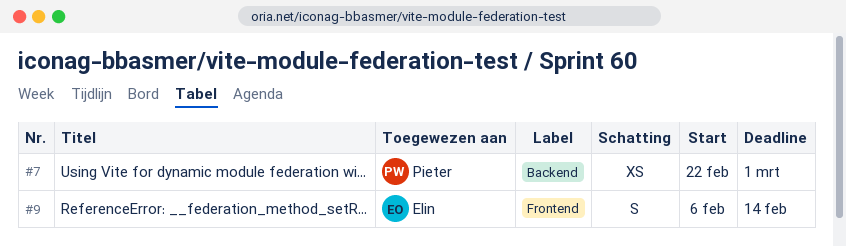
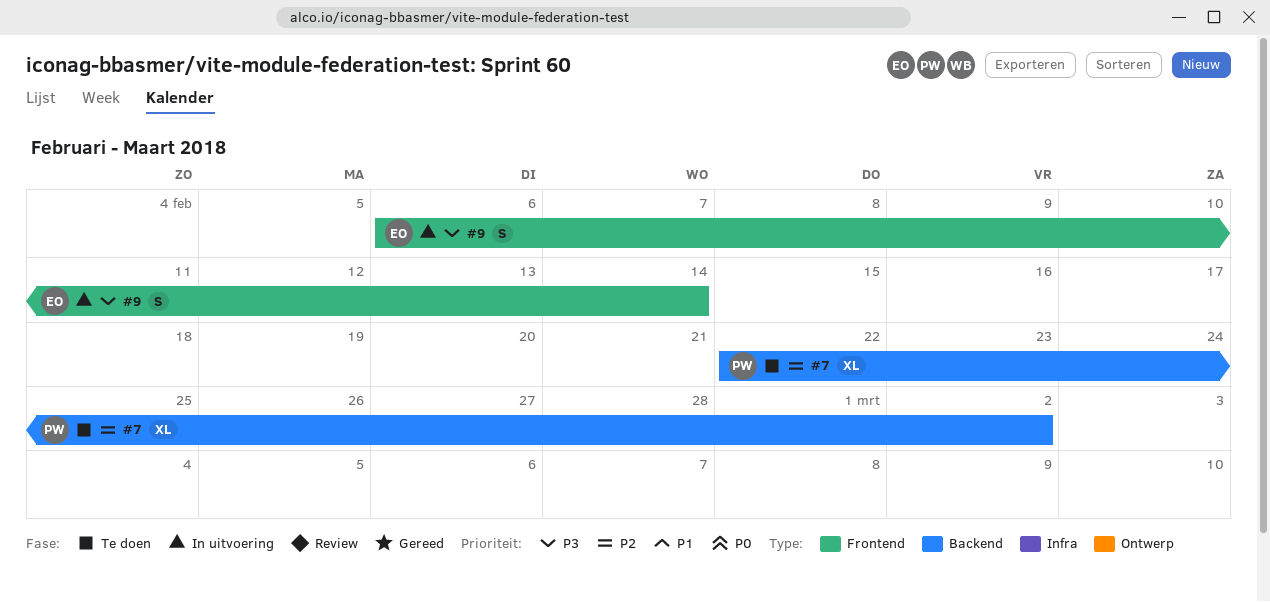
#7, estimate: XS -> XL
#7, due: Mar 1 -> Mar 2

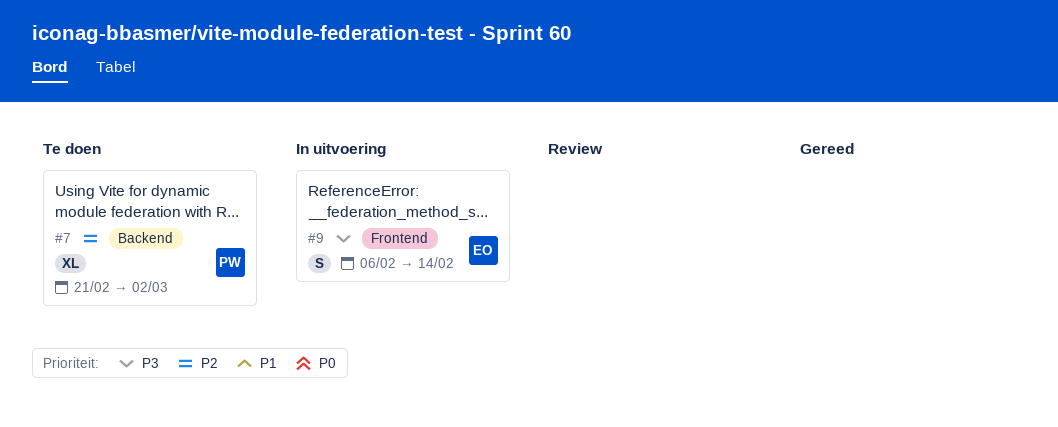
#7, start: Feb 22 -> Feb 21

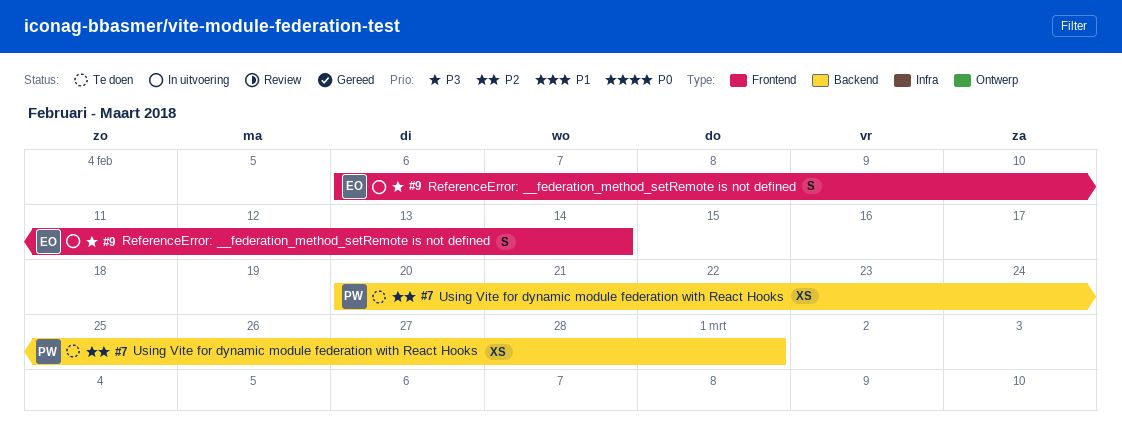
#7, estimate: XL -> XS
#7, start: Feb 21 -> Feb 20
#7, due: Mar 2 -> Mar 1

